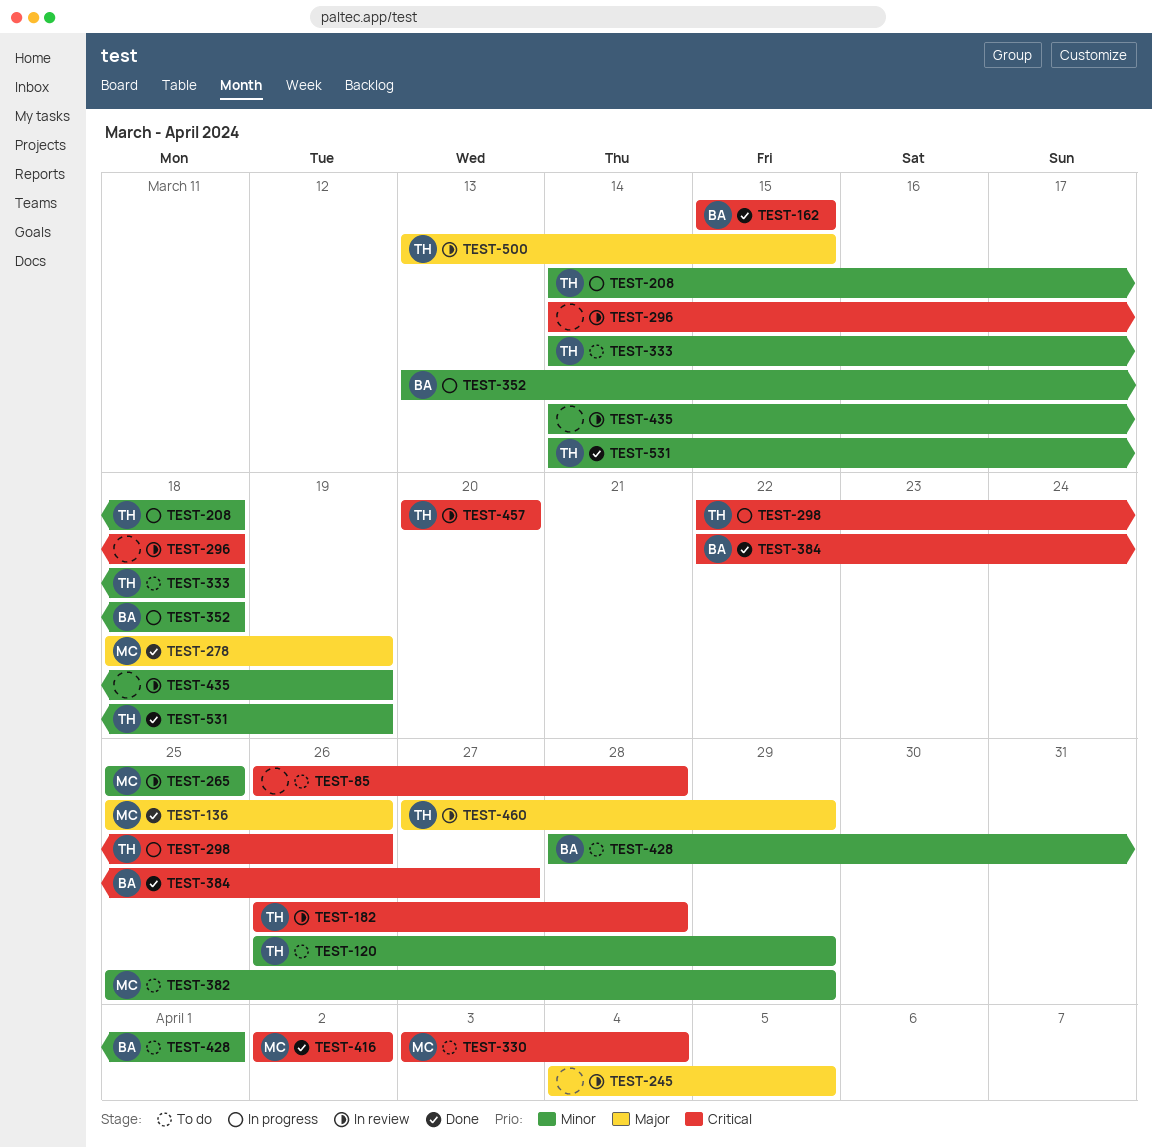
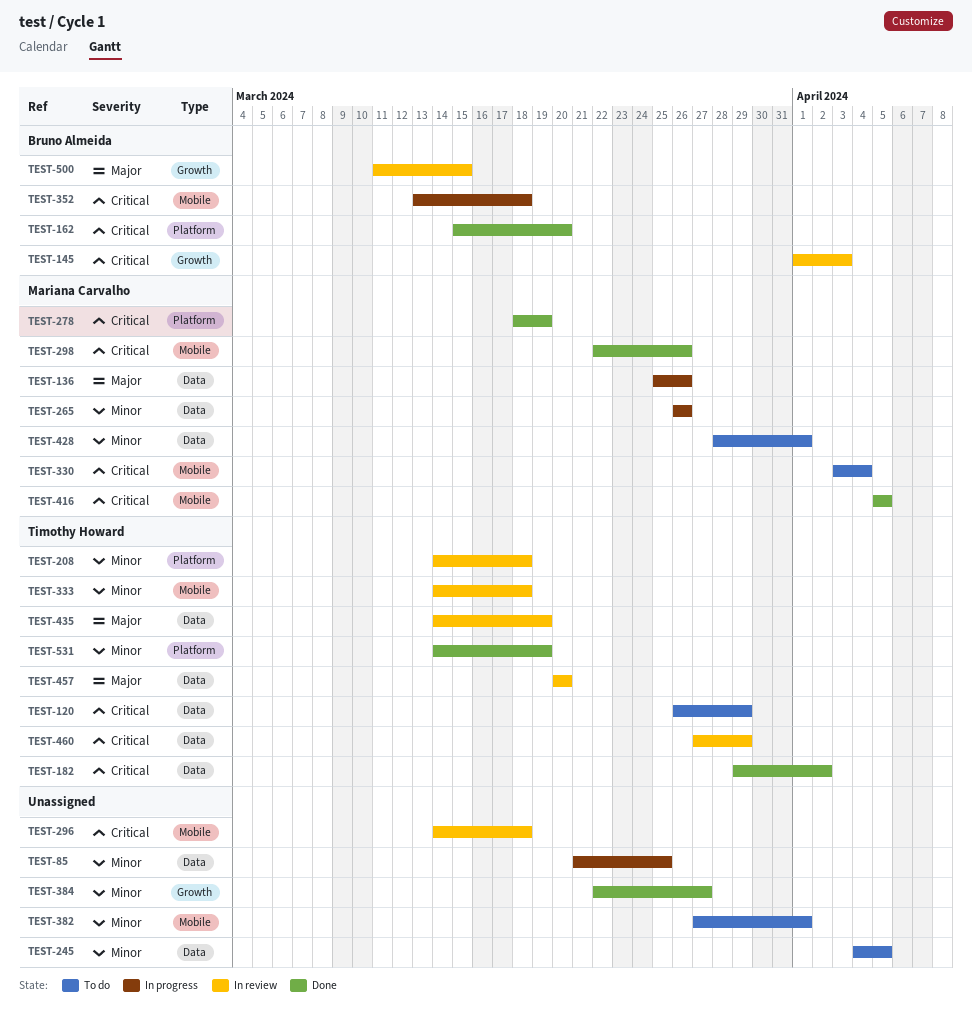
TEST-85, status: To do -> In progress
TEST-85, priority: Critical -> Minor
TEST-85, start: Mar 26 -> Mar 21
TEST-85, due: Mar 28 -> Mar 25
TEST-120, priority: Minor -> Critical
TEST-136, status: Done -> In progress
TEST-145: none -> present
TEST-162, due: Mar 15 -> Mar 20
TEST-182, status: In review -> Done
TEST-182, start: Mar 26 -> Mar 29
TEST-182, due: Mar 28 -> Apr 2
TEST-208, status: In progress -> In review
TEST-245, status: In review -> To do
TEST-245, priority: Major -> Minor
TEST-265, status: In review -> In progress
TEST-265, start: Mar 25 -> Mar 26
TEST-265, due: Mar 25 -> Mar 26
TEST-278, priority: Major -> Critical
TEST-298, status: In progress -> Done
TEST-298, owner: Timothy Howard -> Mariana Carvalho
TEST-333, status: To do -> In review
TEST-352, priority: Minor -> Critical
TEST-382, owner: Mariana Carvalho -> none
TEST-382, start: Mar 25 -> Mar 27
TEST-382, due: Mar 29 -> Apr 1
TEST-384, owner: Bruno Almeida -> none
TEST-384, priority: Critical -> Minor
TEST-416, start: Apr 2 -> Apr 5
TEST-416, due: Apr 2 -> Apr 5
TEST-428, owner: Bruno Almeida -> Mariana Carvalho
TEST-435, owner: none -> Timothy Howard
TEST-435, priority: Minor -> Major
TEST-457, priority: Critical -> Major
TEST-460, priority: Major -> Critical
TEST-500, owner: Timothy Howard -> Bruno Almeida
TEST-500, start: Mar 13 -> Mar 11

